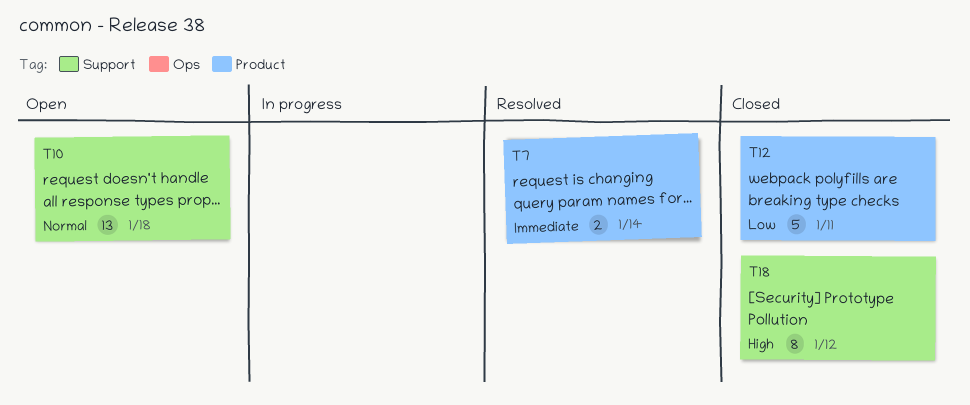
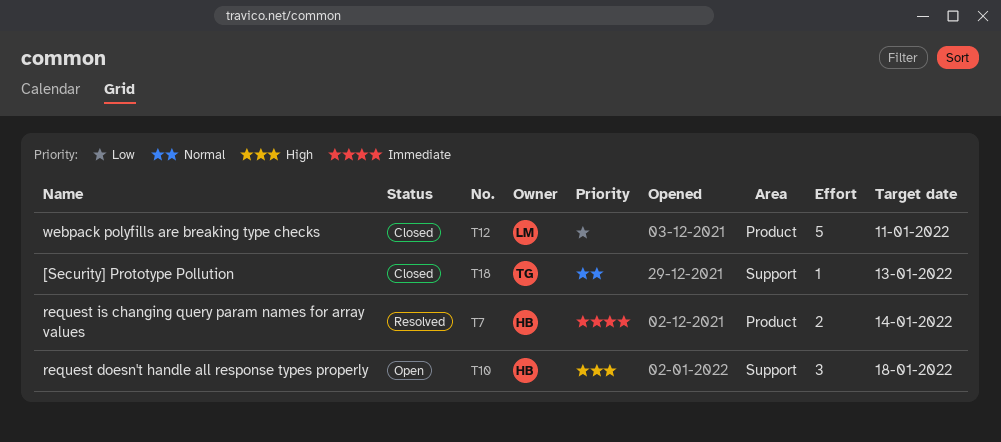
T10, priority: Normal -> High
T10, estimate: 13 -> 3
T18, priority: High -> Normal
T18, estimate: 8 -> 1
T18, due: Jan 12 -> Jan 13

